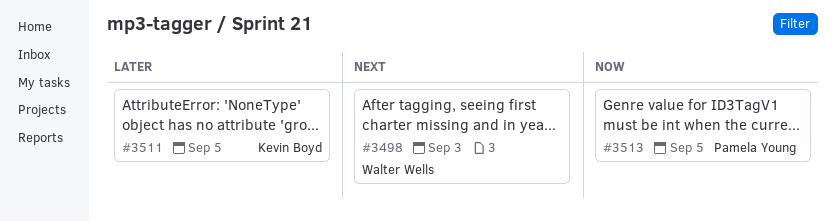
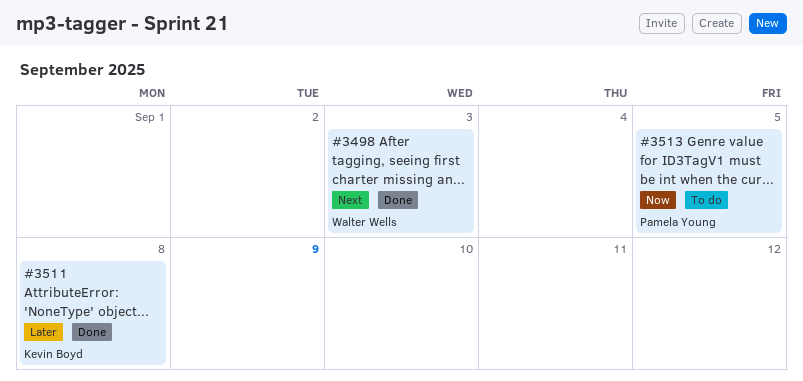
#3511, due: Sep 5 -> Sep 8

